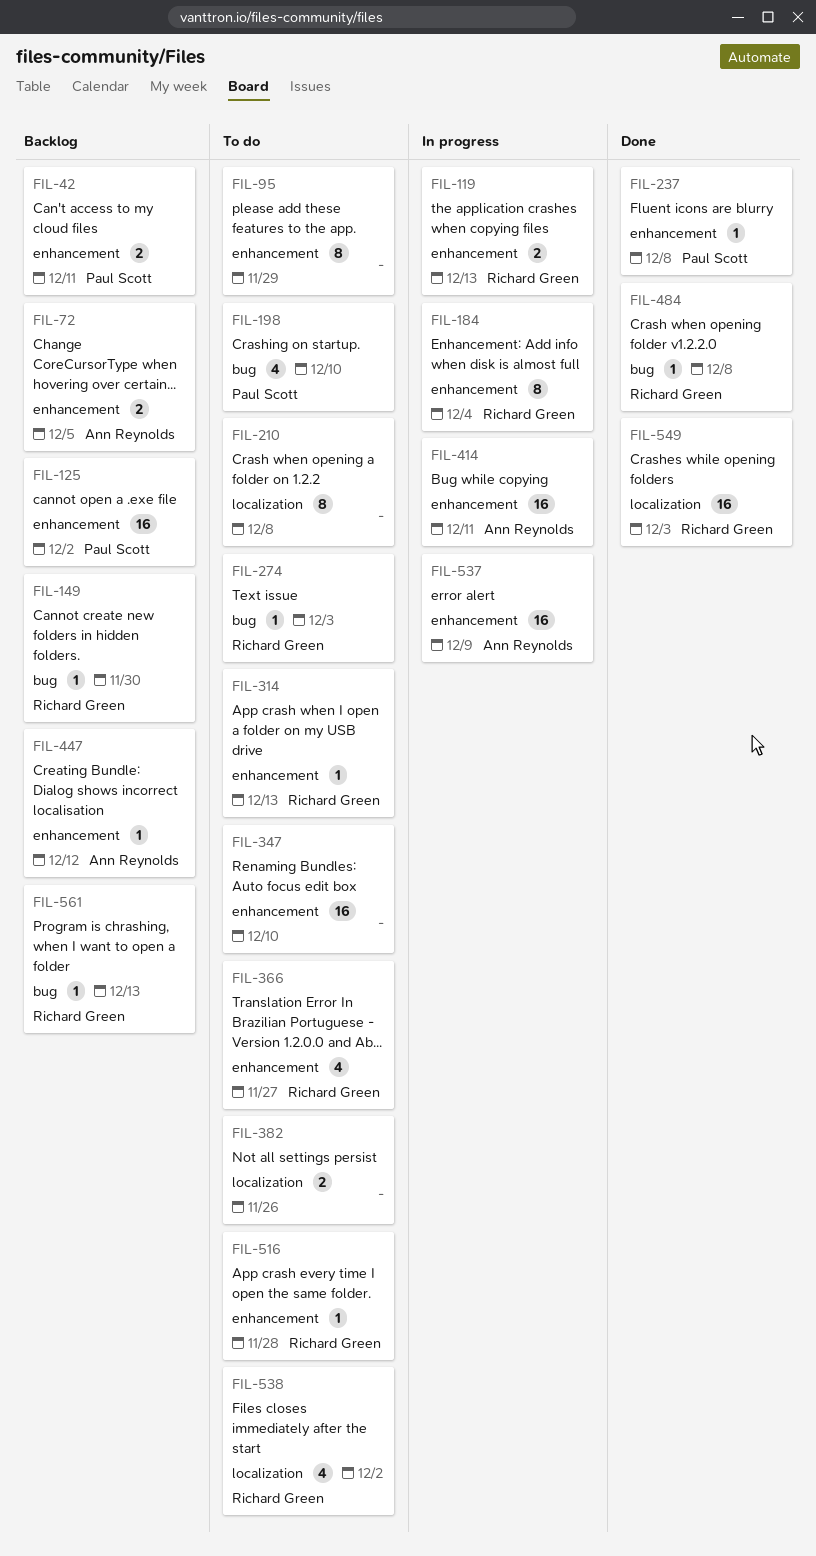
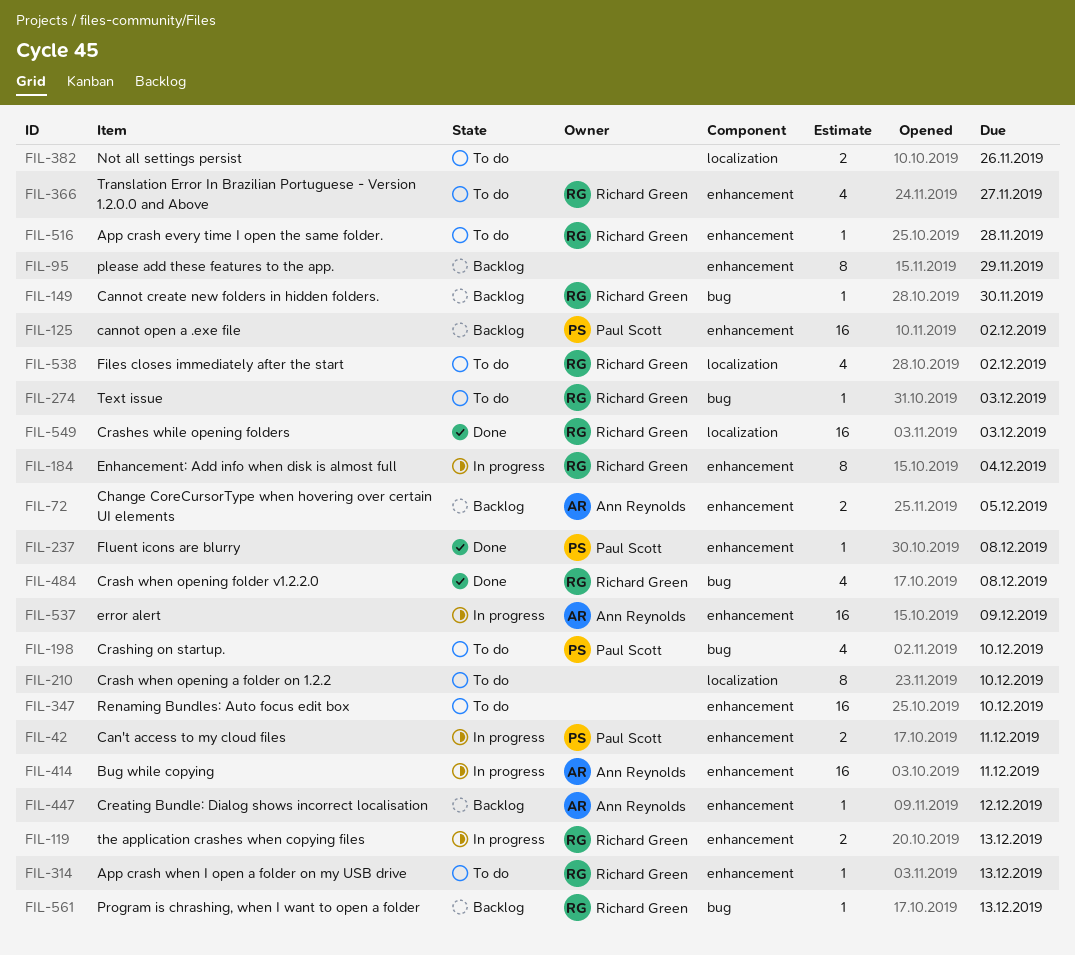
FIL-42, status: Backlog -> In progress
FIL-95, status: To do -> Backlog
FIL-210, due: Dec 8 -> Dec 10
FIL-484, estimate: 1 -> 4

